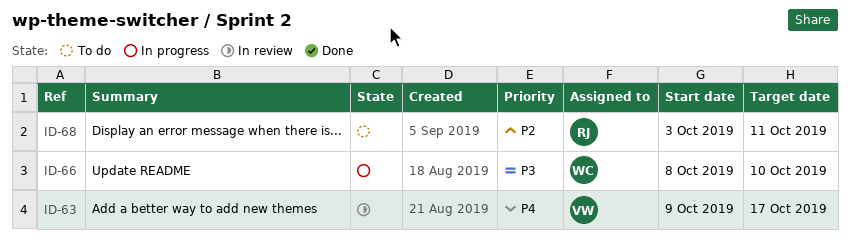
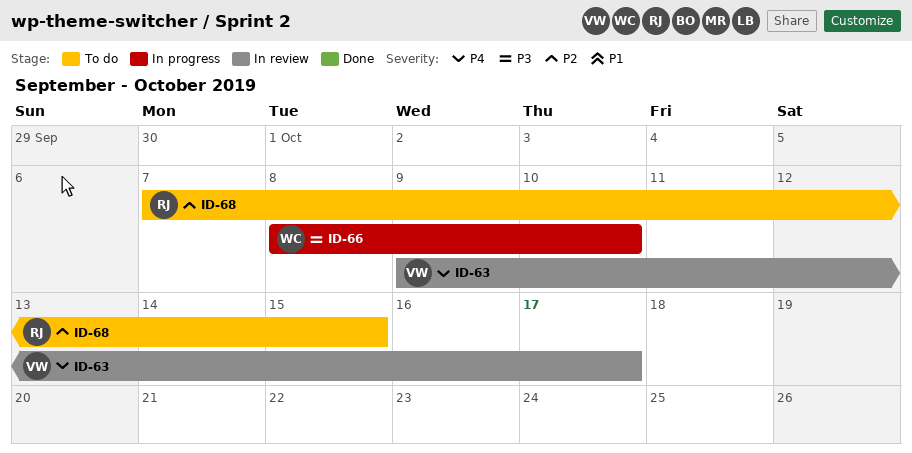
ID-68, start: Oct 3 -> Oct 7
ID-68, due: Oct 11 -> Oct 15

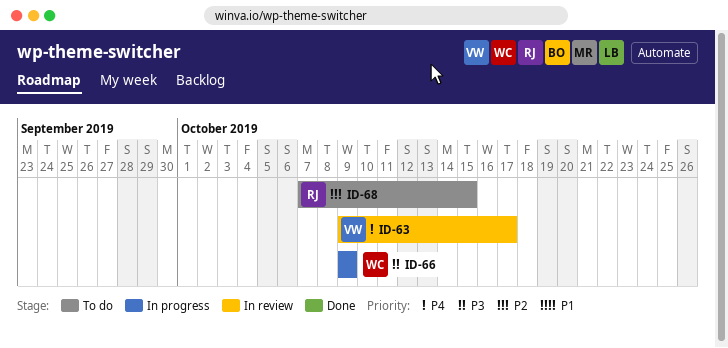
ID-66, start: Oct 8 -> Oct 9
ID-66, due: Oct 10 -> Oct 9

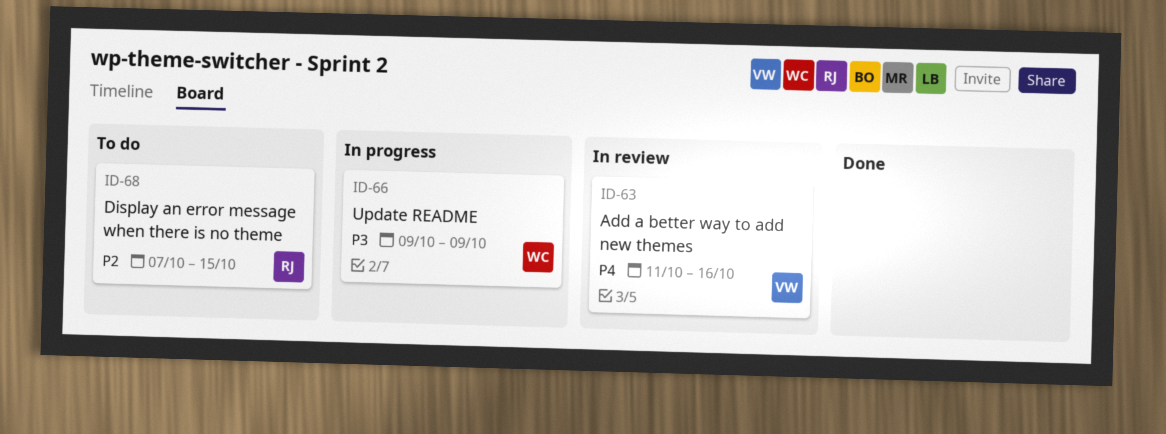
ID-63, start: Oct 9 -> Oct 11
ID-63, due: Oct 17 -> Oct 16

